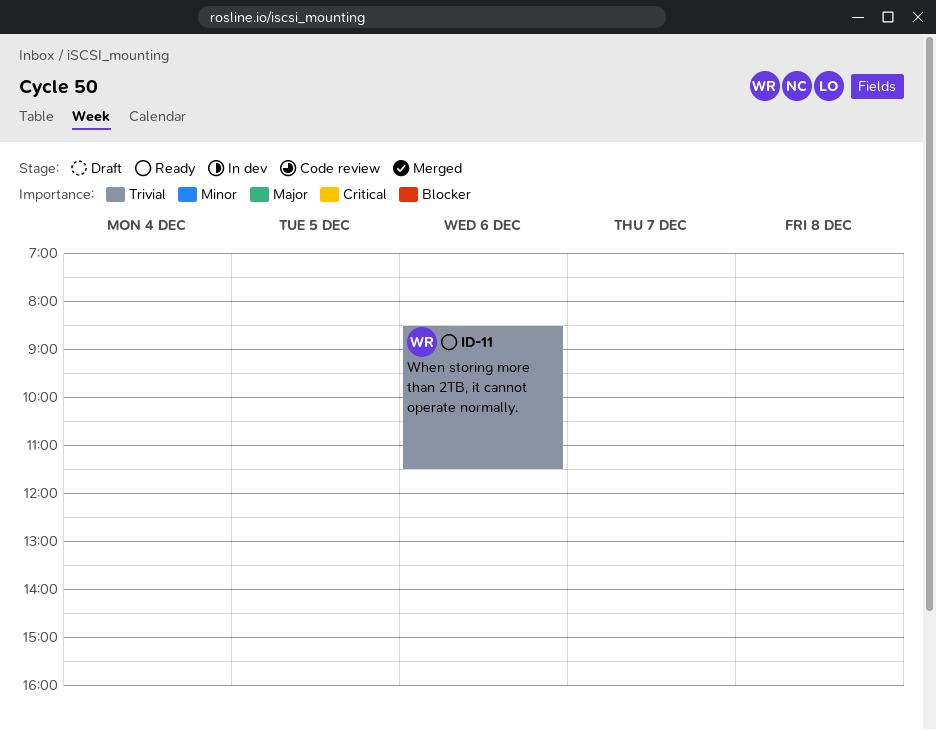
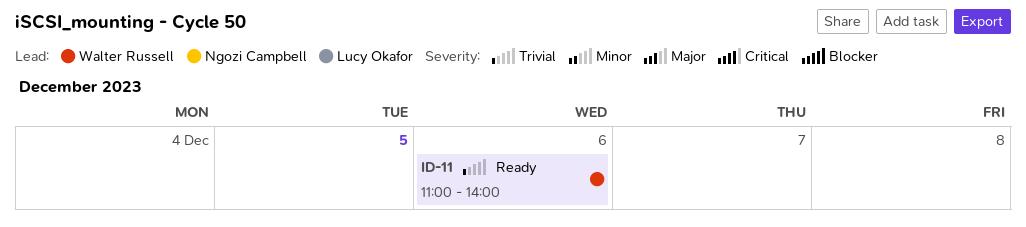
ID-11, begins: 08:30 -> 11:00
ID-11, ends: 11:30 -> 14:00

